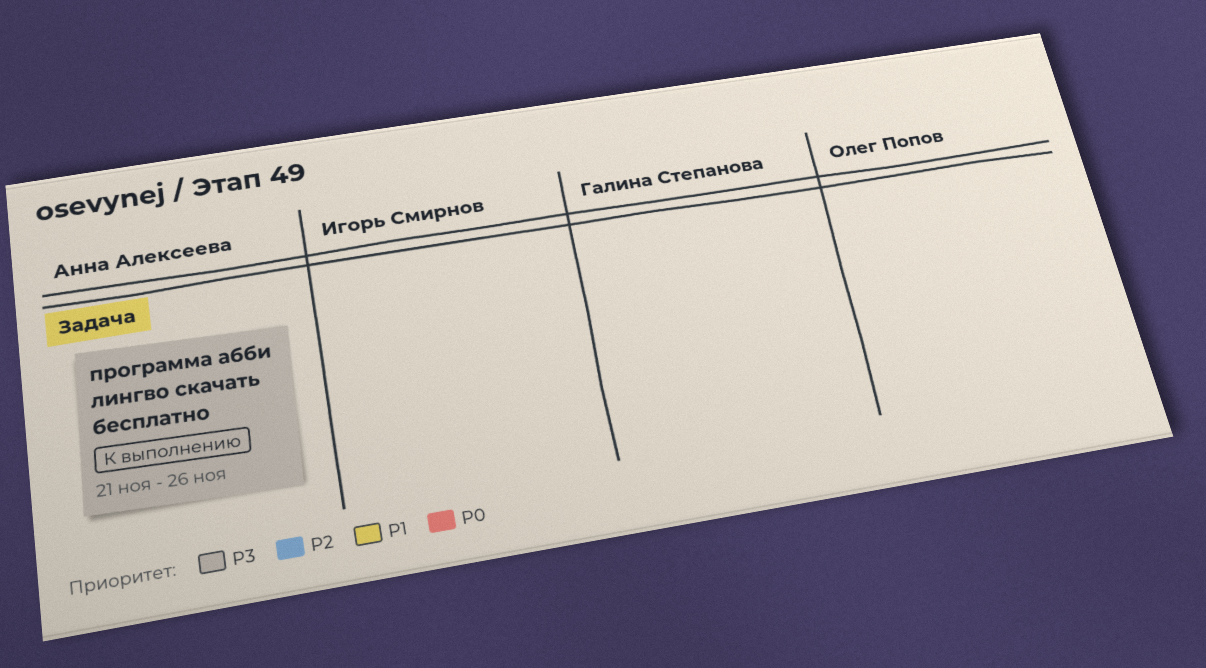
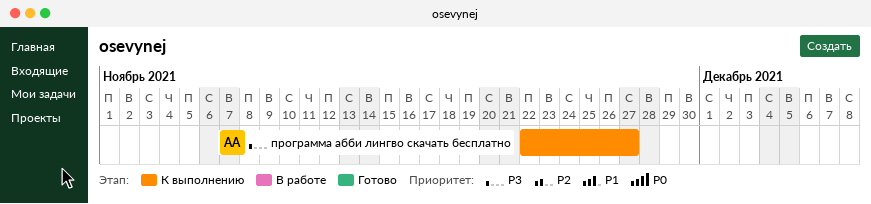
программа абби лингво скачать бесплатно, start: Nov 21 -> Nov 22
программа абби лингво скачать бесплатно, due: Nov 26 -> Nov 27

